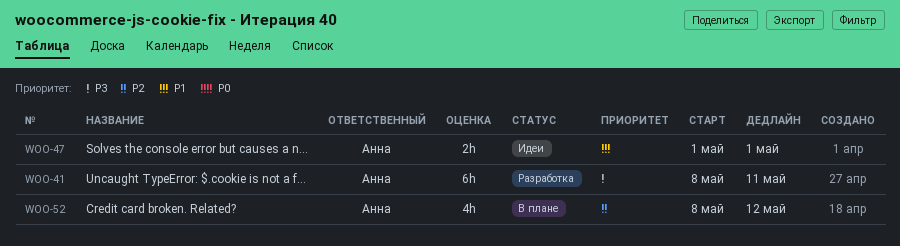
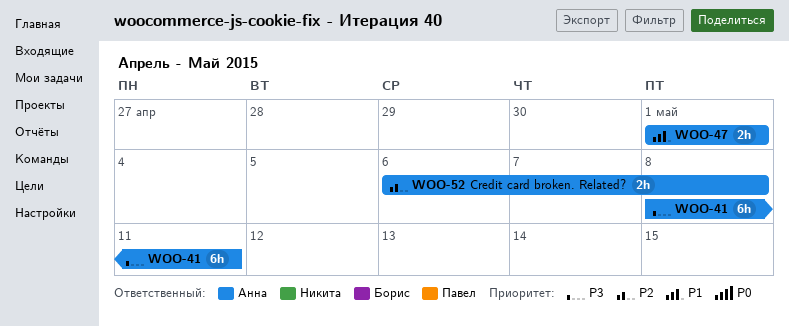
WOO-52, estimate: 4h -> 2h
WOO-52, start: May 8 -> May 6
WOO-52, due: May 12 -> May 8

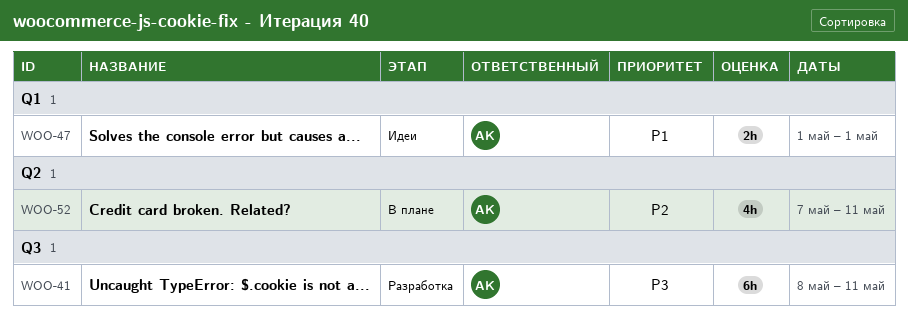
WOO-52, estimate: 2h -> 4h
WOO-52, start: May 6 -> May 7
WOO-52, due: May 8 -> May 11

